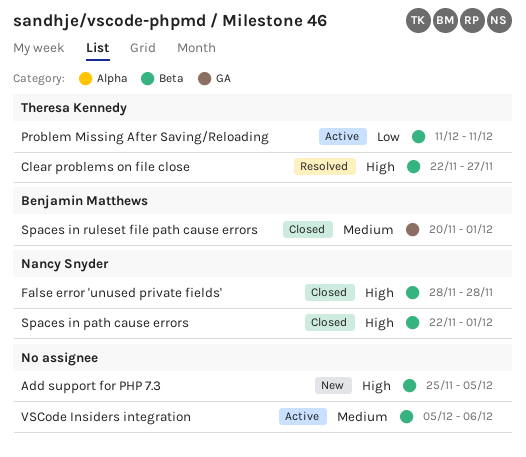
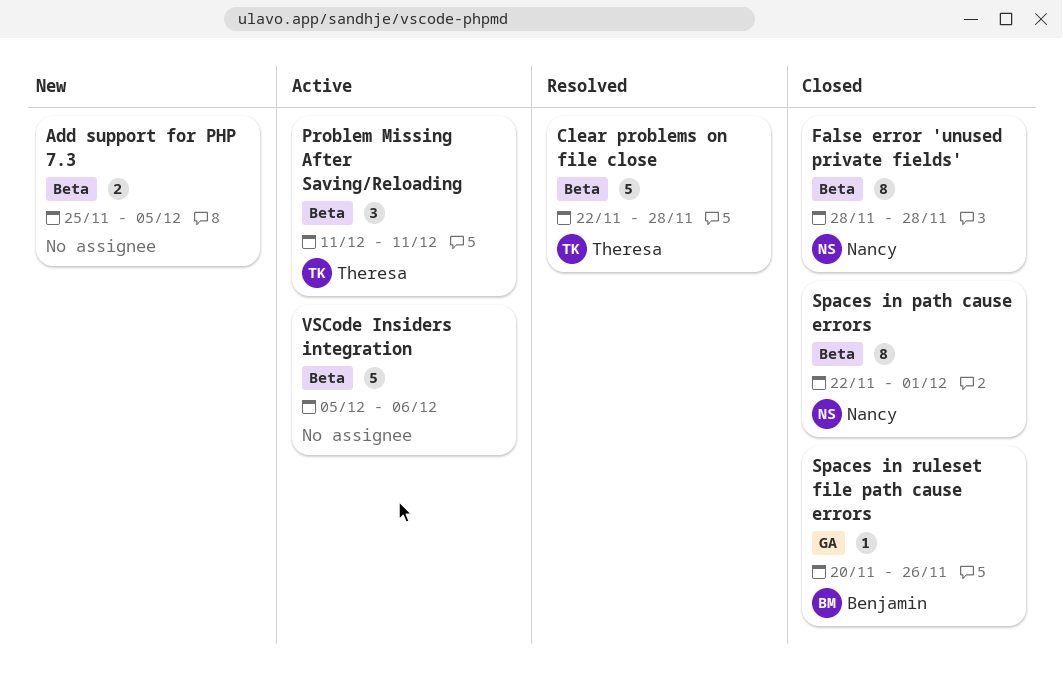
Clear problems on file close, due: Nov 27 -> Nov 28
Spaces in ruleset file path cause errors, due: Dec 1 -> Nov 26

